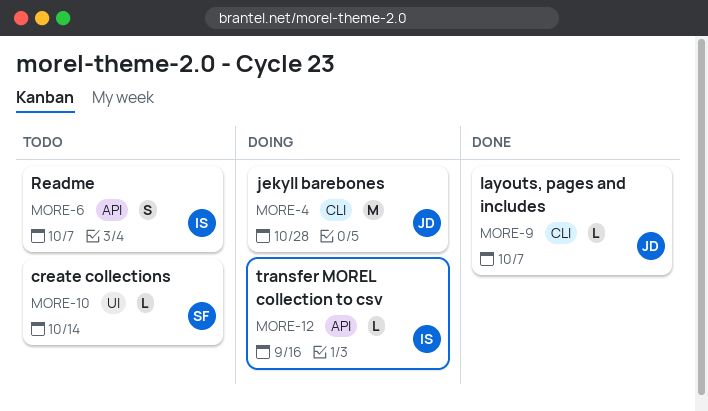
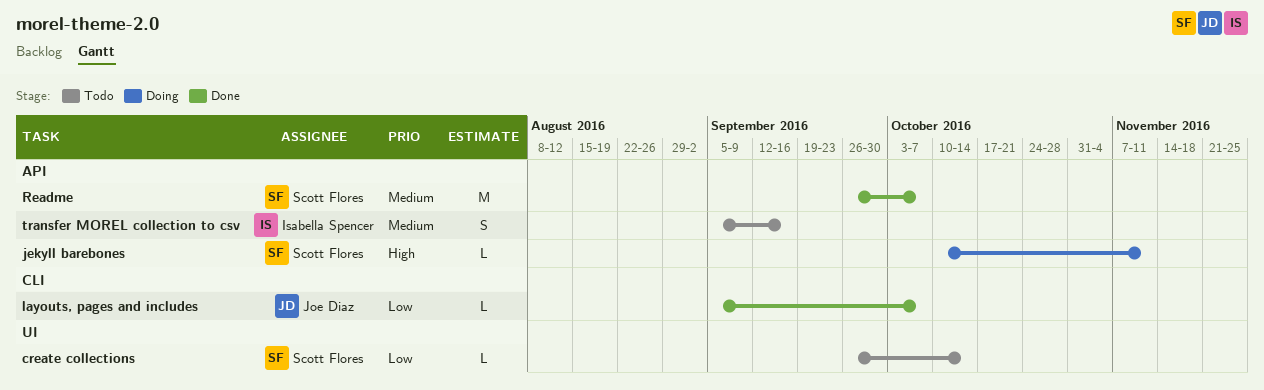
jekyll barebones, owner: Joe Diaz -> Scott Flores
jekyll barebones, label: CLI -> API
jekyll barebones, estimate: M -> L
jekyll barebones, due: Oct 28 -> Nov 11
Readme, status: Todo -> Done
Readme, owner: Isabella Spencer -> Scott Flores
Readme, estimate: S -> M
transfer MOREL collection to csv, status: Doing -> Todo
transfer MOREL collection to csv, estimate: L -> S

